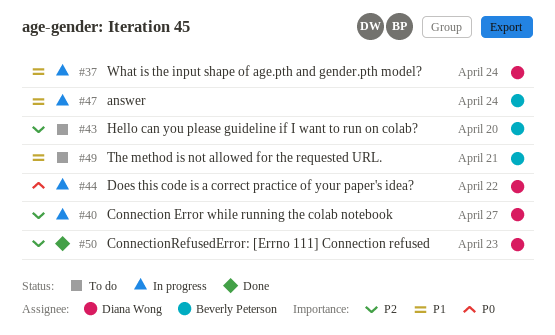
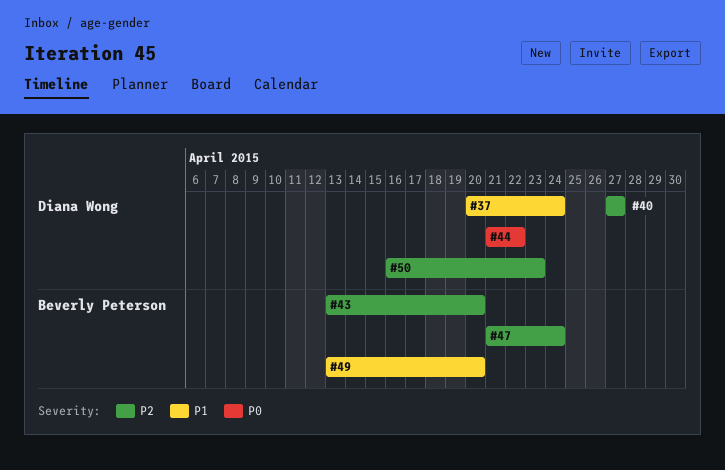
#47, priority: P1 -> P2
#49, due: Apr 21 -> Apr 20

